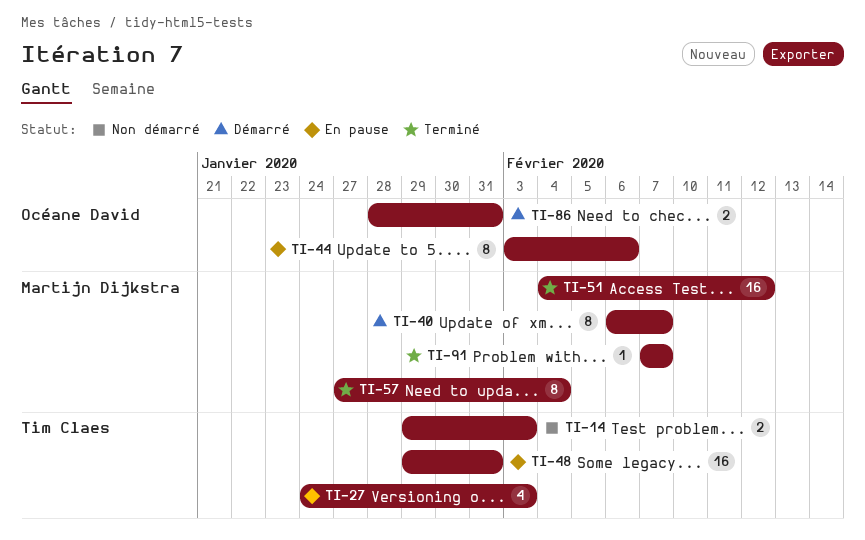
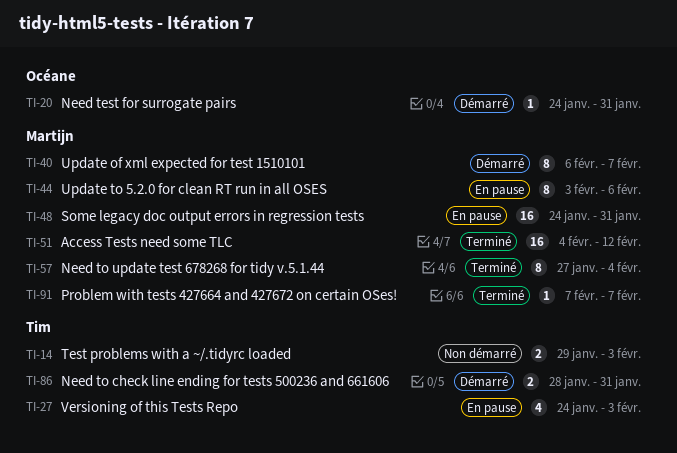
TI-20: none -> present
TI-44, owner: Océane David -> Martijn Dijkstra
TI-48, owner: Tim Claes -> Martijn Dijkstra
TI-48, start: Jan 29 -> Jan 24
TI-86, owner: Océane David -> Tim Claes

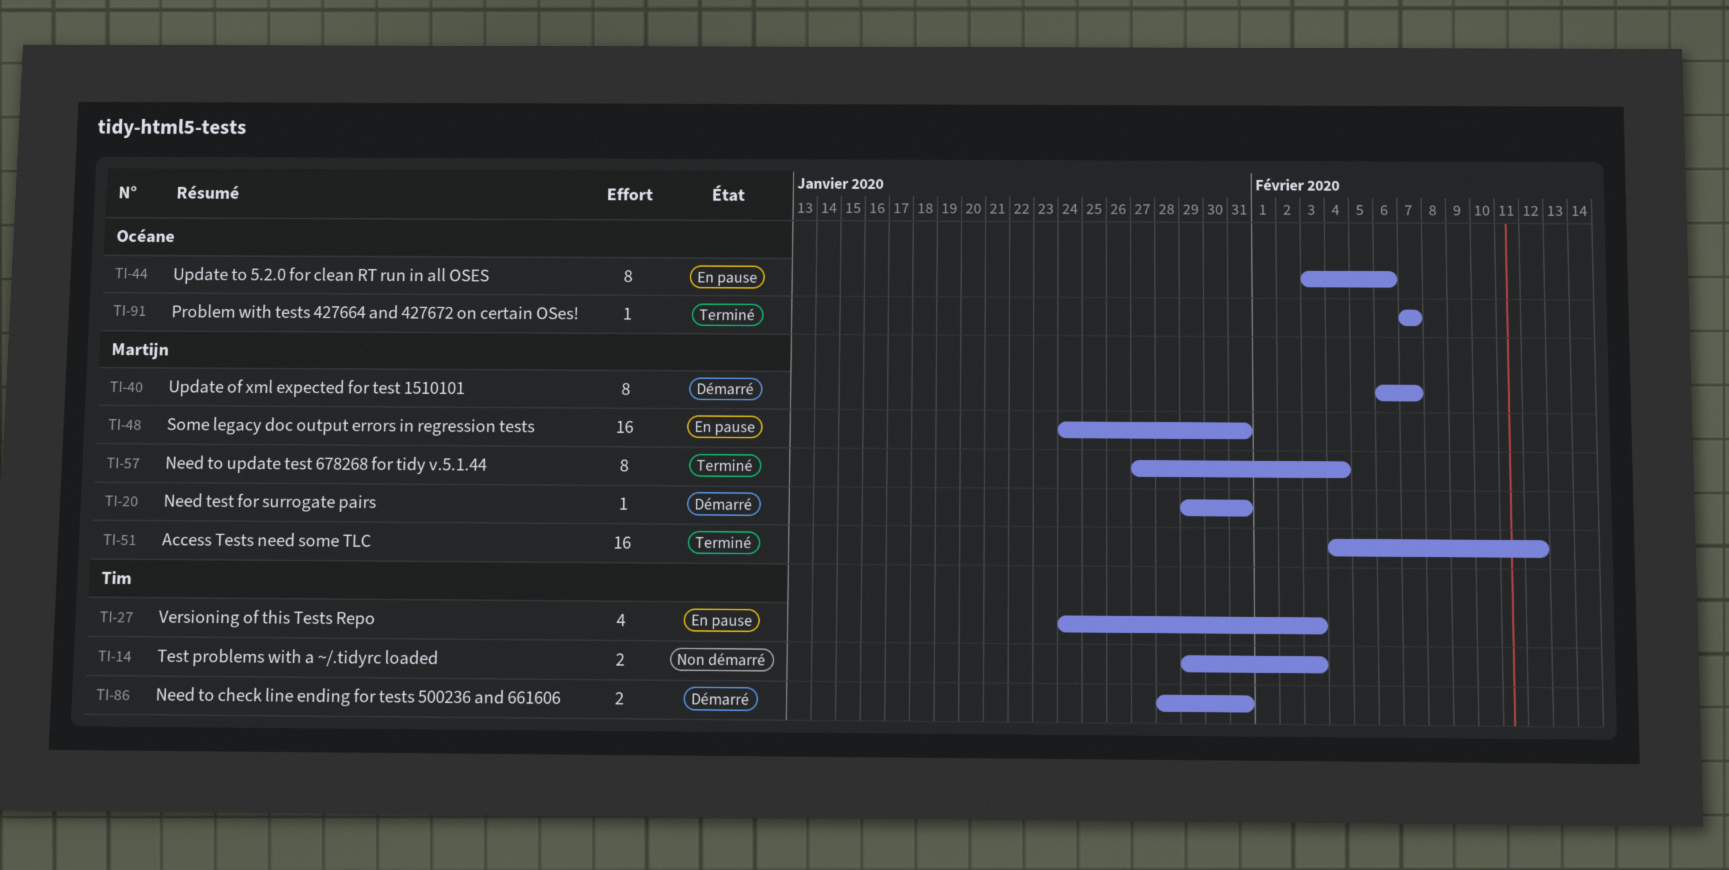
TI-20, owner: Océane -> Martijn
TI-20, start: Jan 24 -> Jan 29
TI-44, owner: Martijn -> Océane
TI-91, owner: Martijn -> Océane

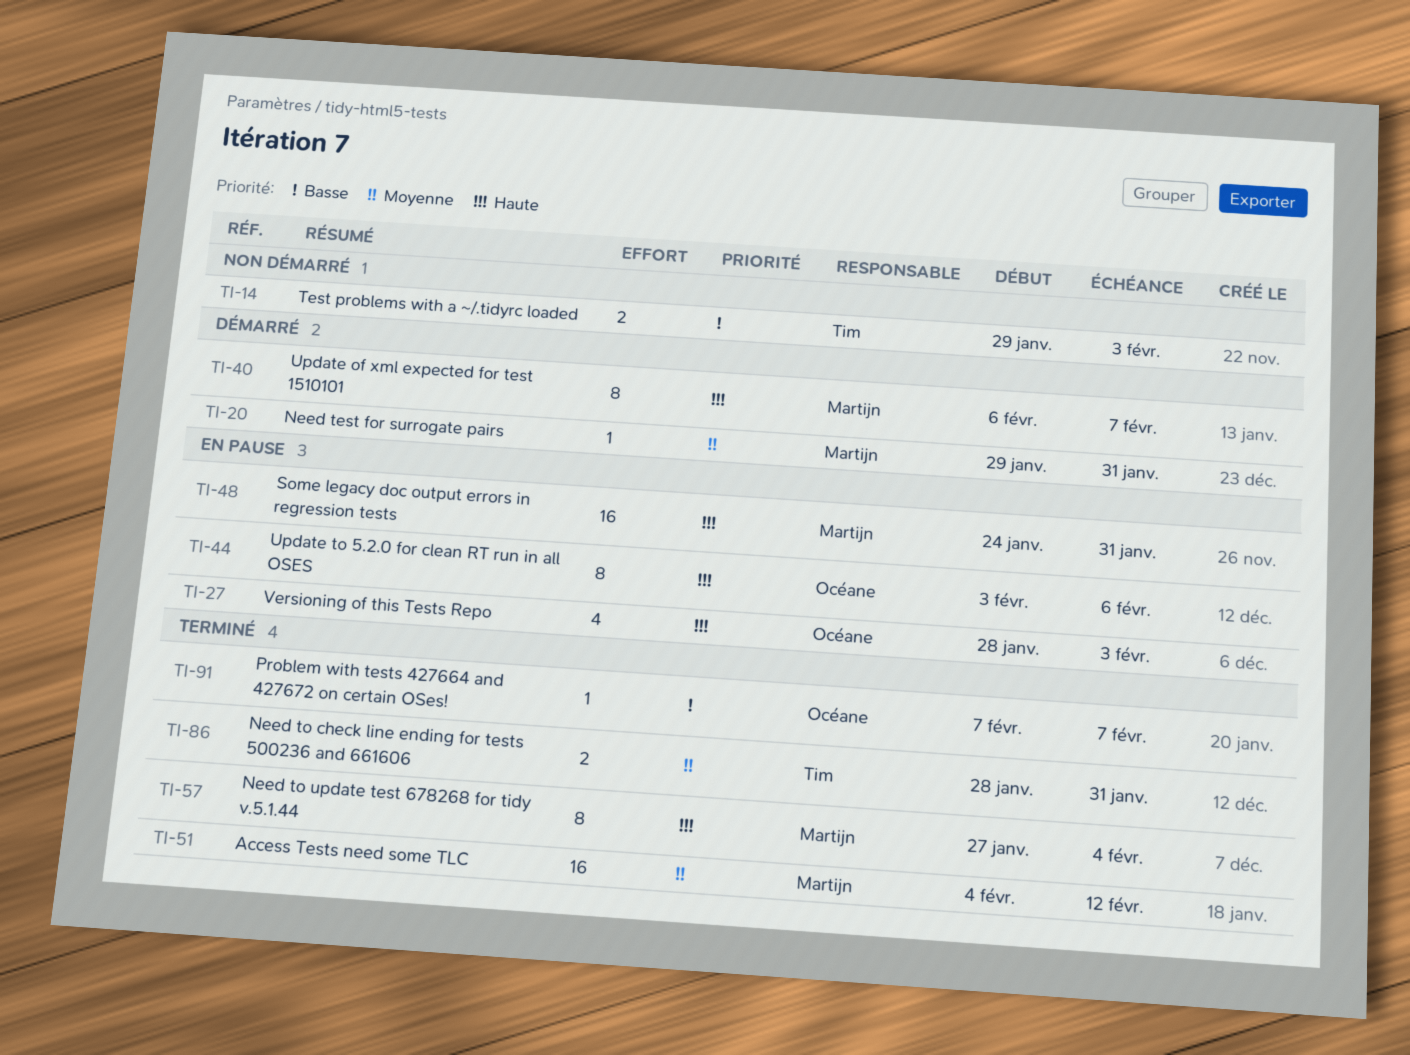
TI-27, owner: Tim -> Océane
TI-27, start: Jan 24 -> Jan 28
TI-86, status: Démarré -> Terminé

